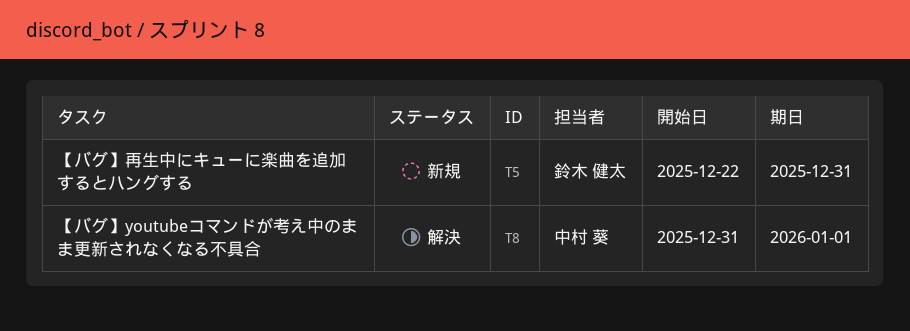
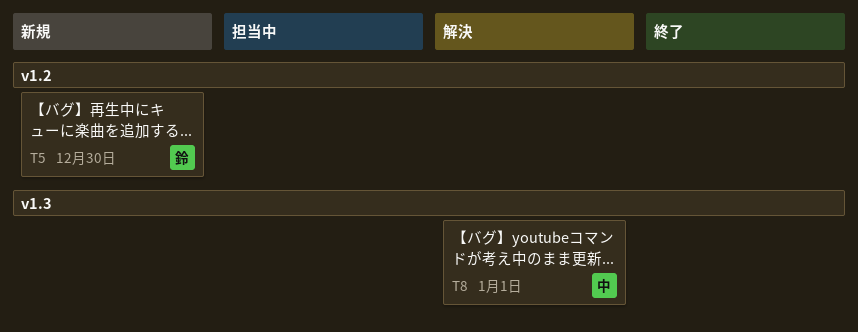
T5, due: Dec 31 -> Dec 30

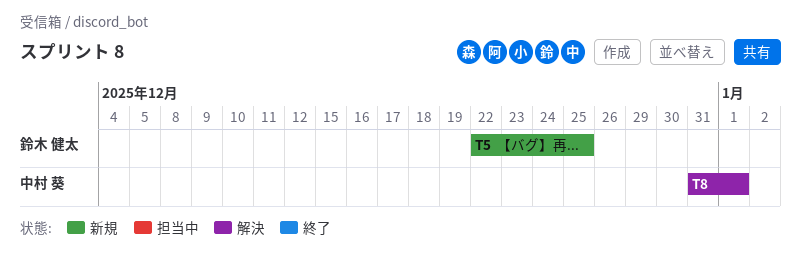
T5, due: Dec 30 -> Dec 25

